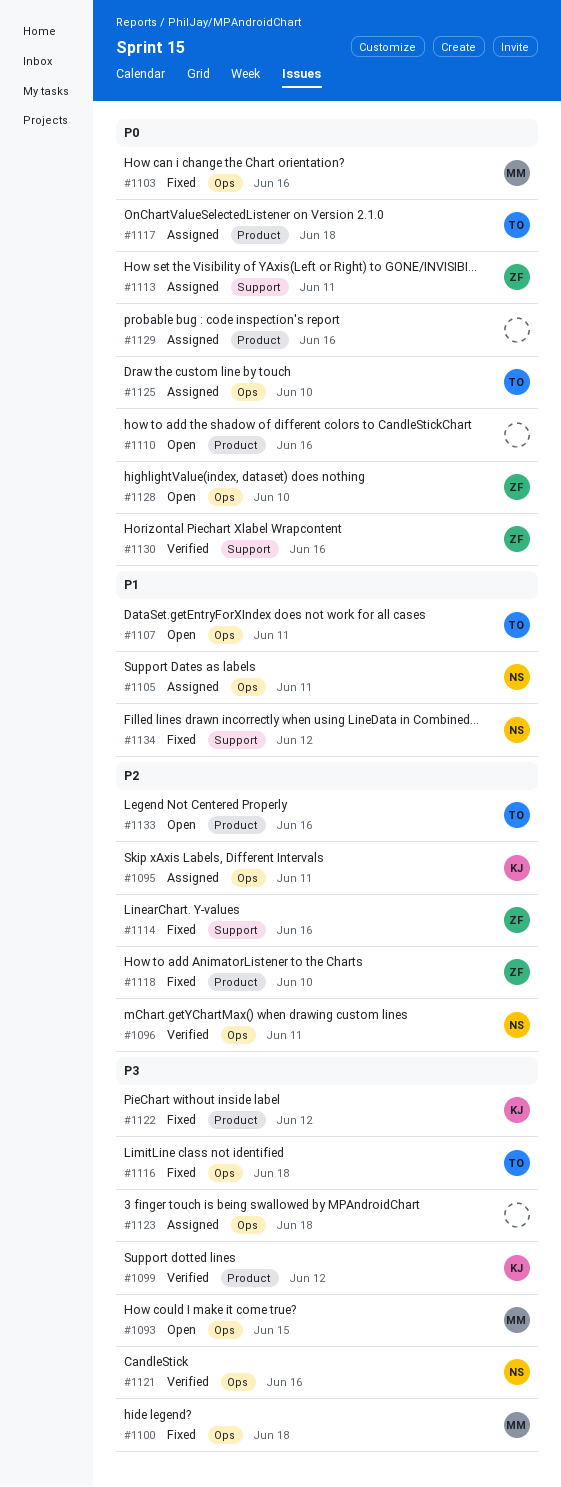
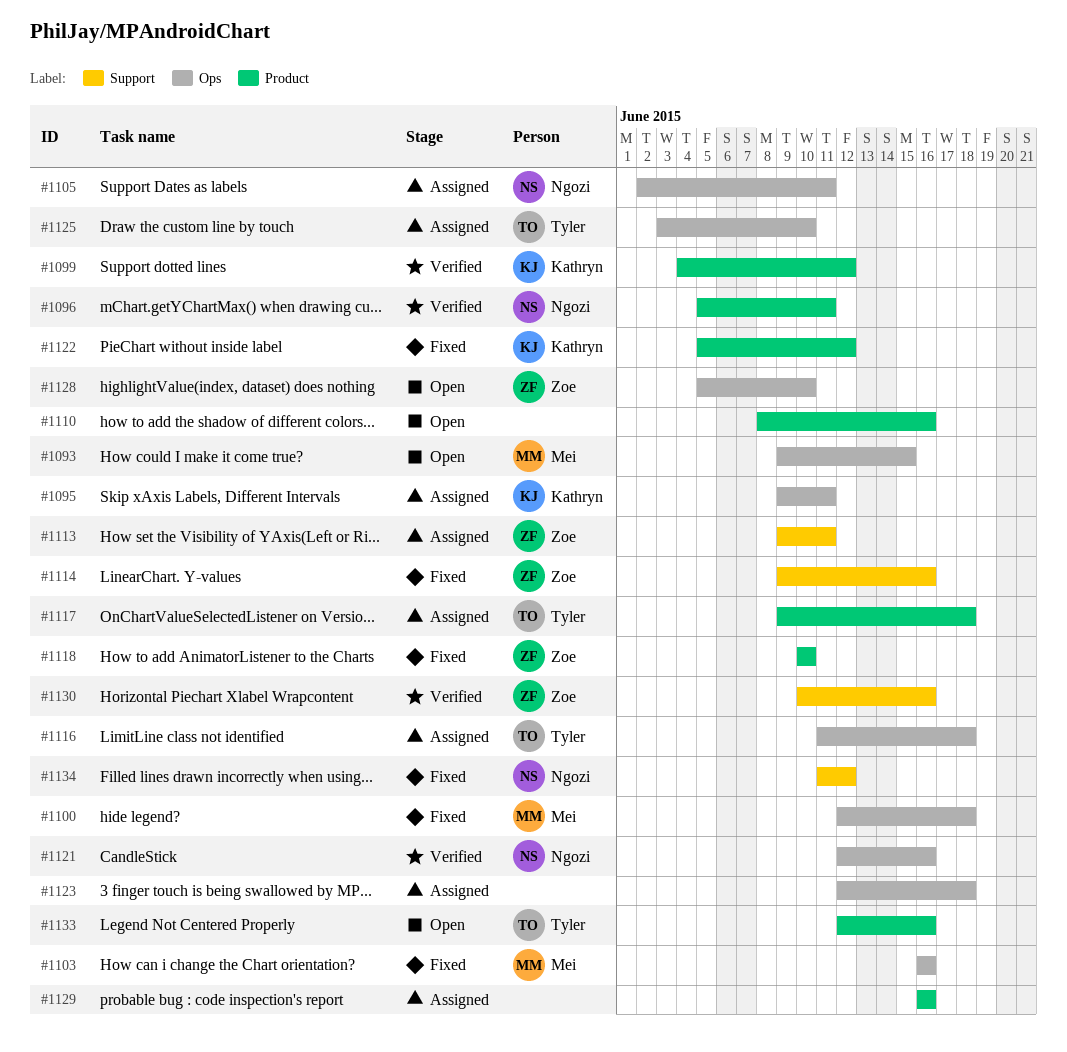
#1096, label: Ops -> Product
#1107: present -> none
#1116, status: Fixed -> Assigned

